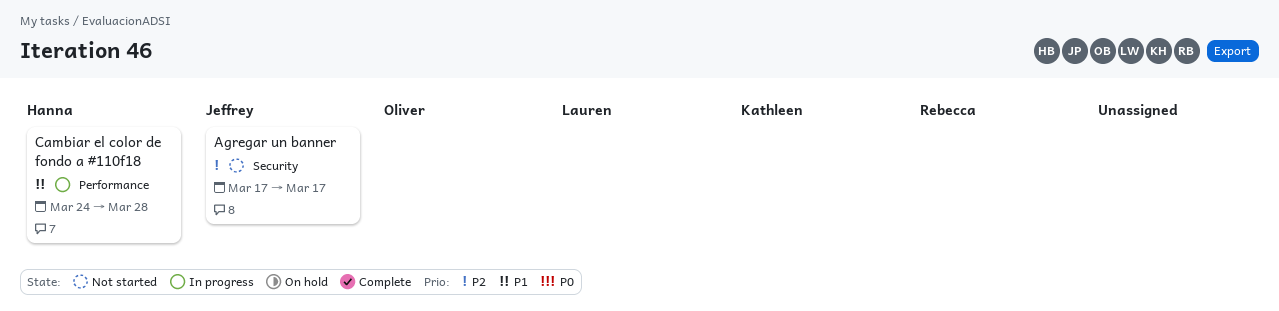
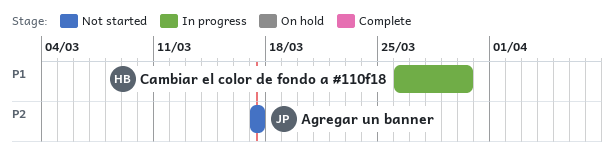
Cambiar el color de fondo a #110f18, start: Mar 24 -> Mar 26
Cambiar el color de fondo a #110f18, due: Mar 28 -> Mar 30

